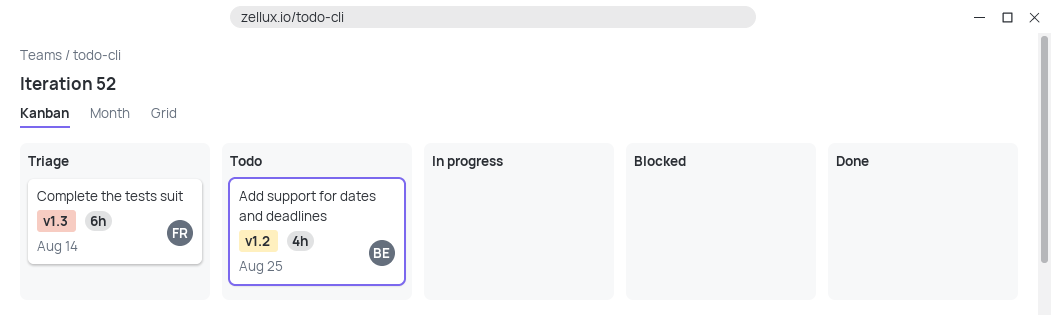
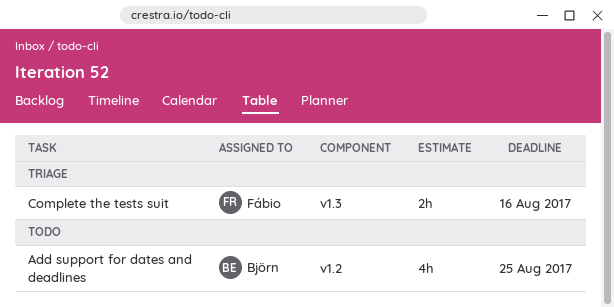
Complete the tests suit, estimate: 6h -> 2h
Complete the tests suit, due: Aug 14 -> Aug 16

